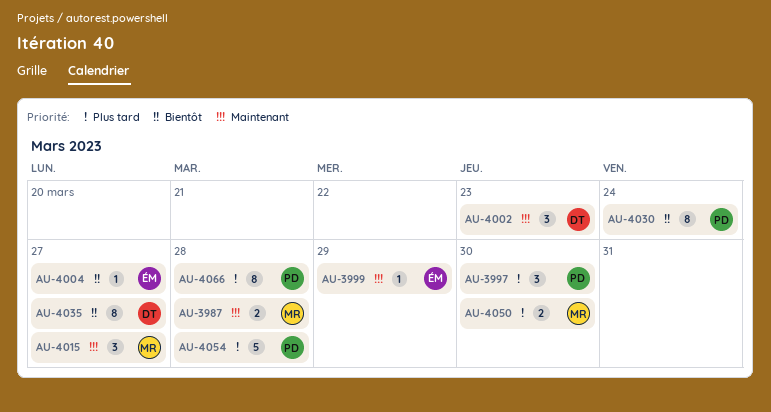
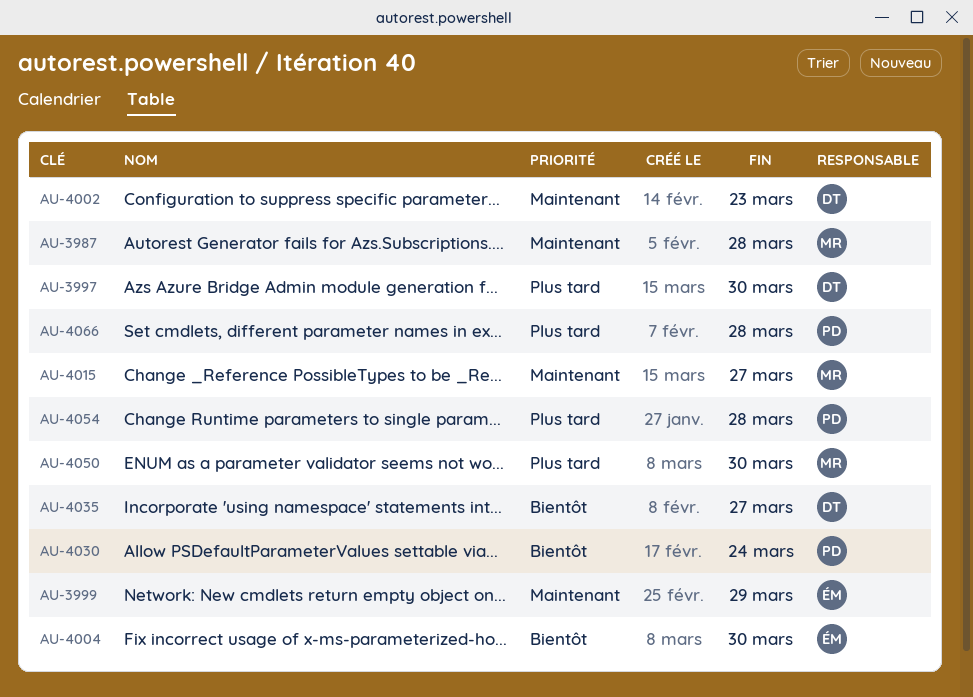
AU-3997, owner: PD -> DT
AU-4004, due: Mar 27 -> Mar 30

